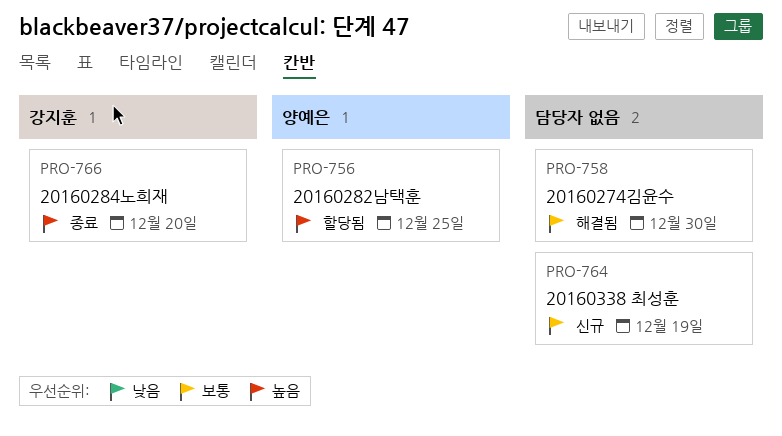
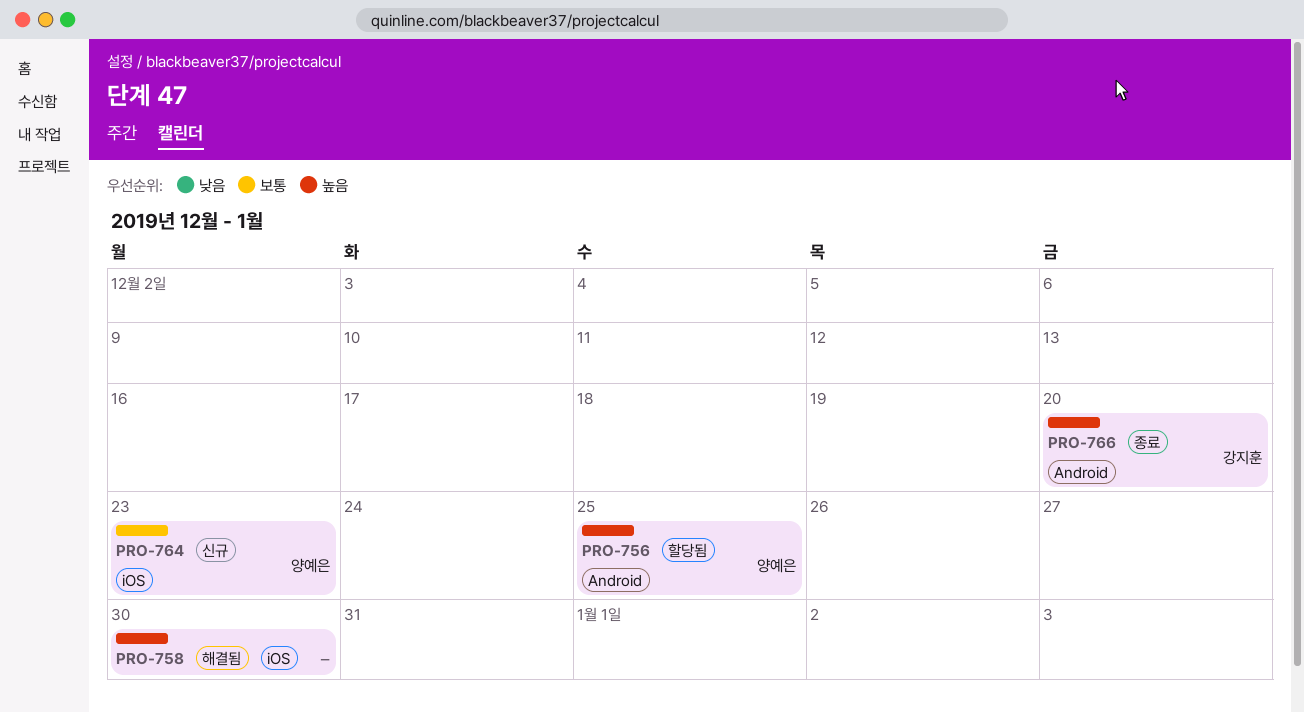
PRO-758, priority: 보통 -> 높음
PRO-764, owner: none -> 양예은
PRO-764, due: Dec 19 -> Dec 23

